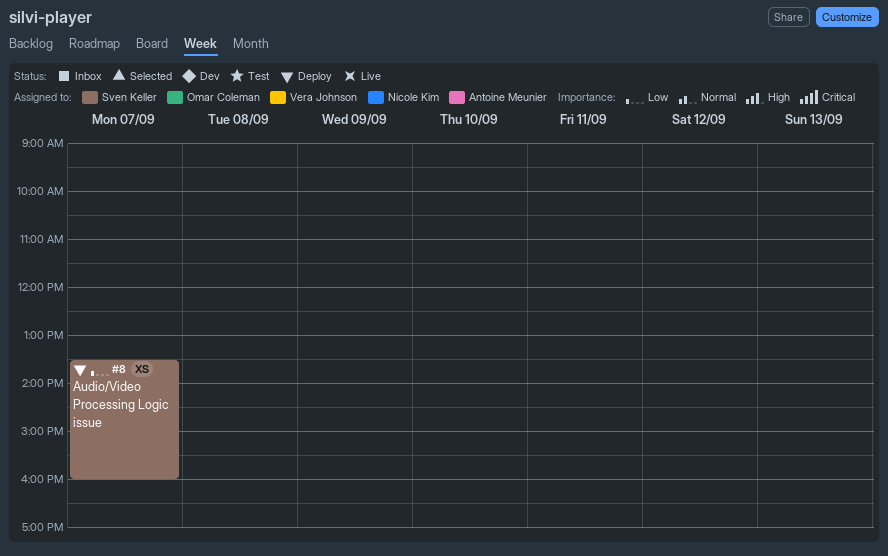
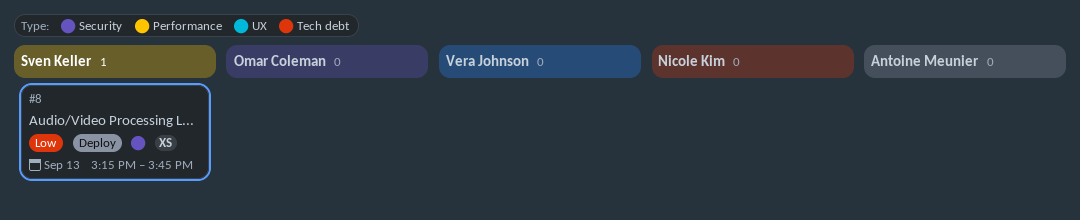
#8, day: Sep 7 -> Sep 13
#8, begins: 13:30 -> 15:15
#8, ends: 16:00 -> 15:45

